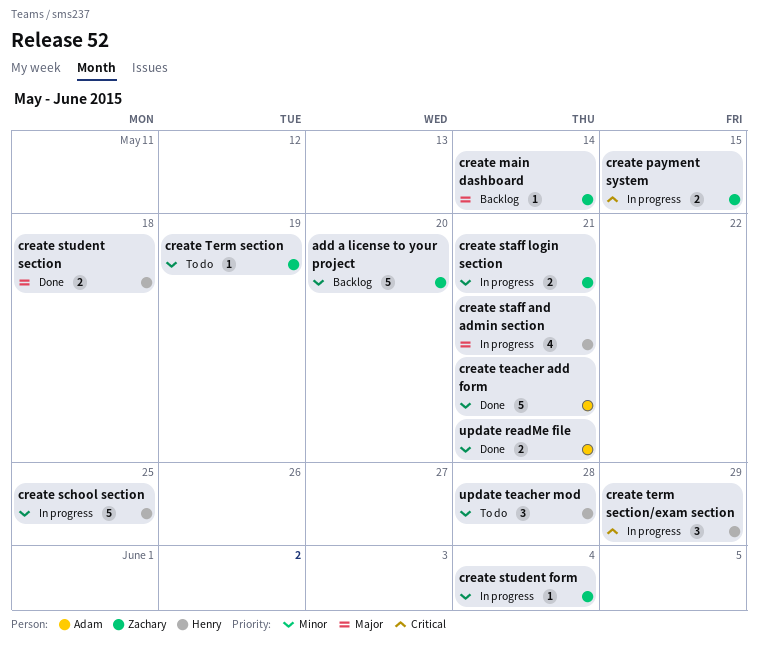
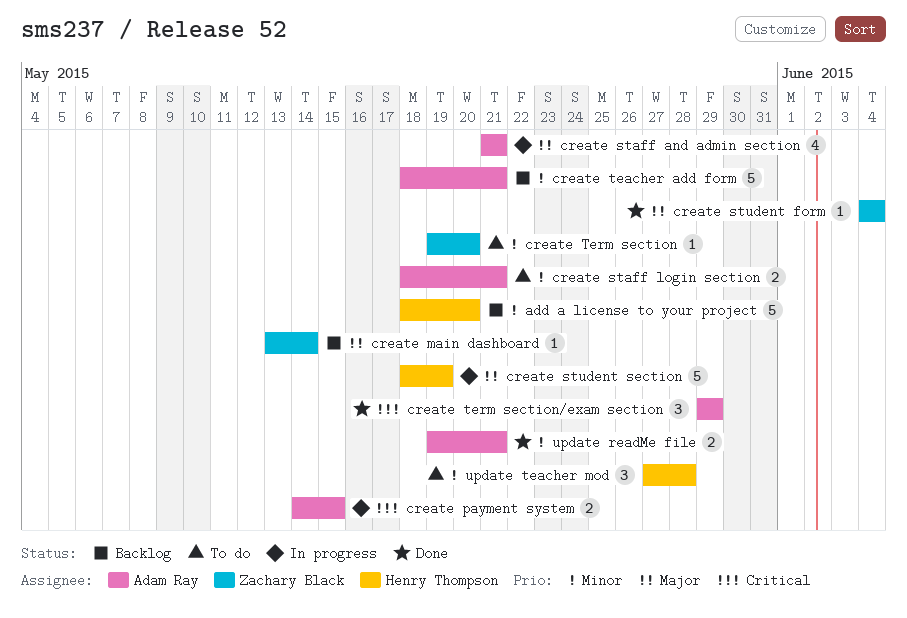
add a license to your project, owner: Zachary Black -> Henry Thompson
create payment system, owner: Zachary Black -> Adam Ray
create school section: present -> none
create staff and admin section, owner: Henry Thompson -> Adam Ray
create staff login section, status: In progress -> To do
create staff login section, owner: Zachary Black -> Adam Ray
create student form, status: In progress -> Done
create student form, priority: Minor -> Major
create student section, status: Done -> In progress
create student section, estimate: 2 -> 5
create student section, due: May 18 -> May 19
create teacher add form, status: Done -> Backlog
create Term section, due: May 19 -> May 20
create term section/exam section, status: In progress -> Done
create term section/exam section, owner: Henry Thompson -> Adam Ray

